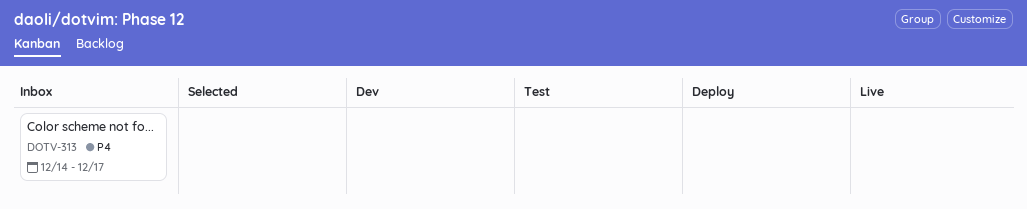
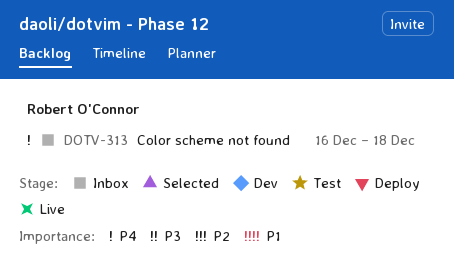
DOTV-313, start: Dec 14 -> Dec 16
DOTV-313, due: Dec 17 -> Dec 18

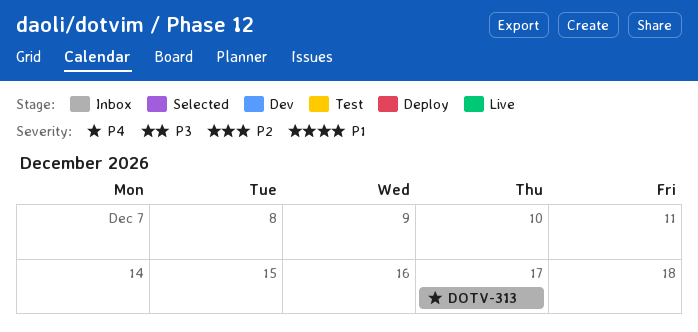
DOTV-313, start: Dec 16 -> Dec 17
DOTV-313, due: Dec 18 -> Dec 17

